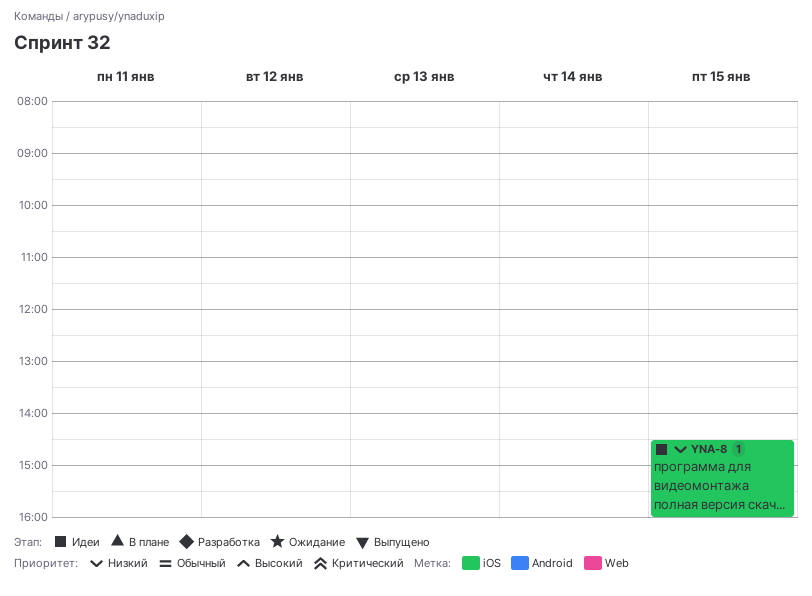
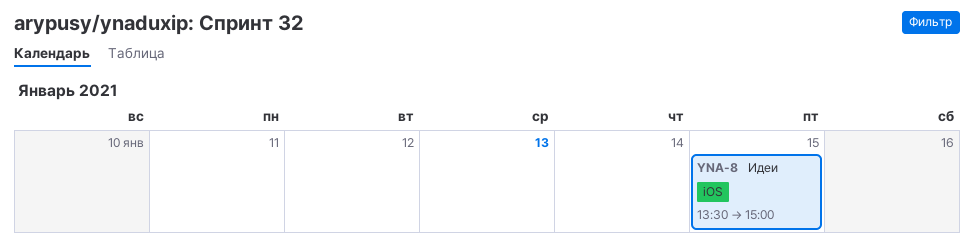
YNA-8, begins: 14:30 -> 13:30
YNA-8, ends: 16:00 -> 15:00

